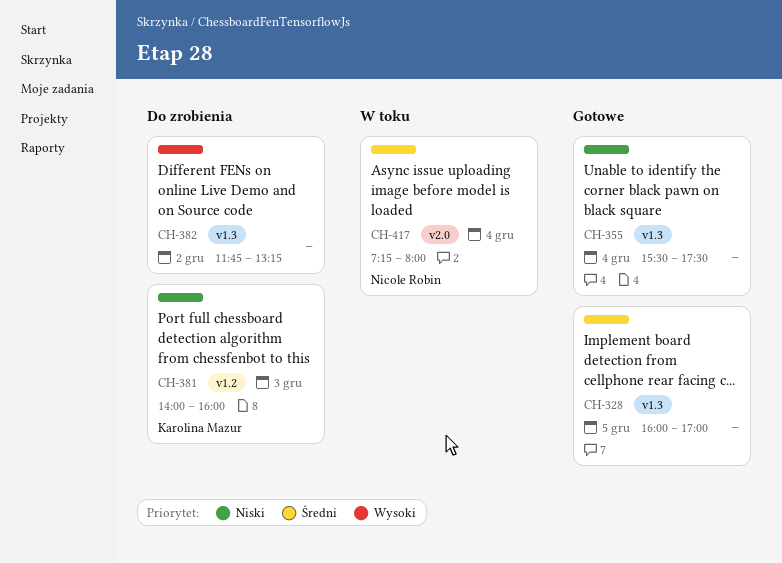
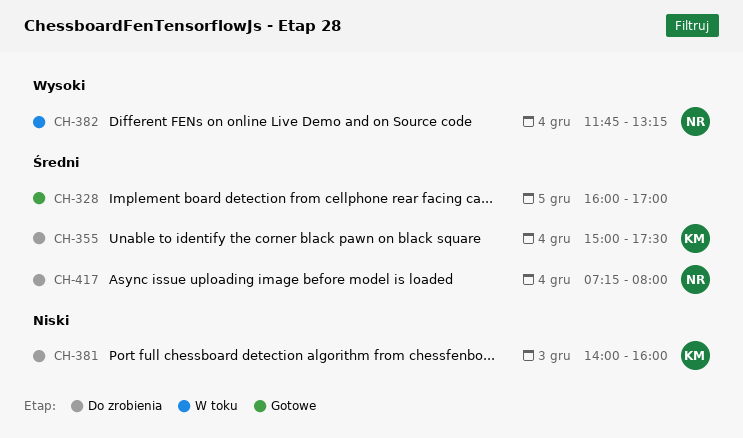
CH-355, status: Gotowe -> Do zrobienia
CH-355, owner: none -> Karolina Mazur
CH-355, priority: Niski -> Średni
CH-355, begins: 15:30 -> 15:00
CH-382, status: Do zrobienia -> W toku
CH-382, owner: none -> Nicole Robin
CH-382, day: Dec 2 -> Dec 4
CH-417, status: W toku -> Do zrobienia

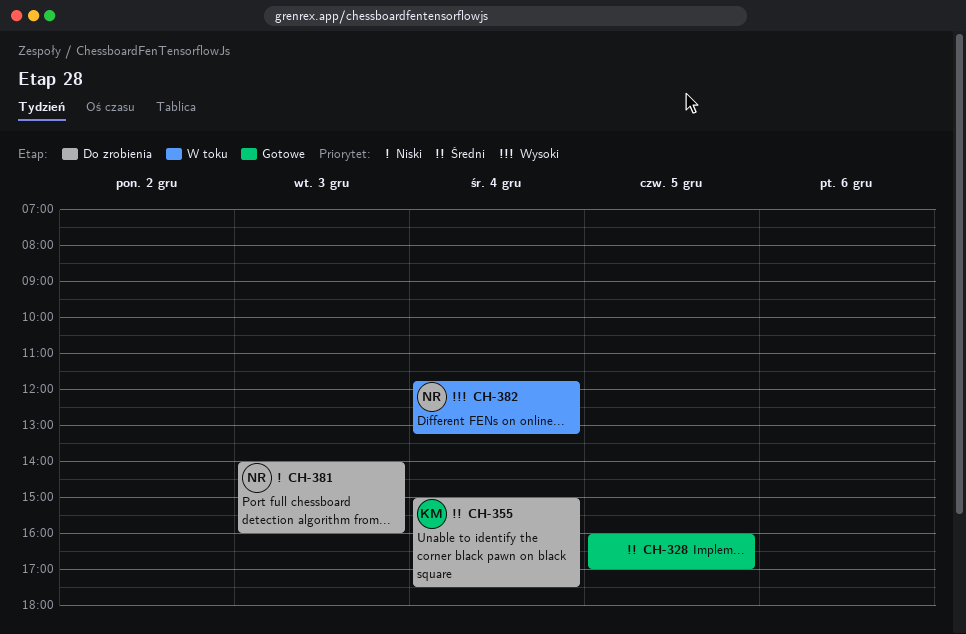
CH-381, owner: KM -> NR
CH-417: present -> none

